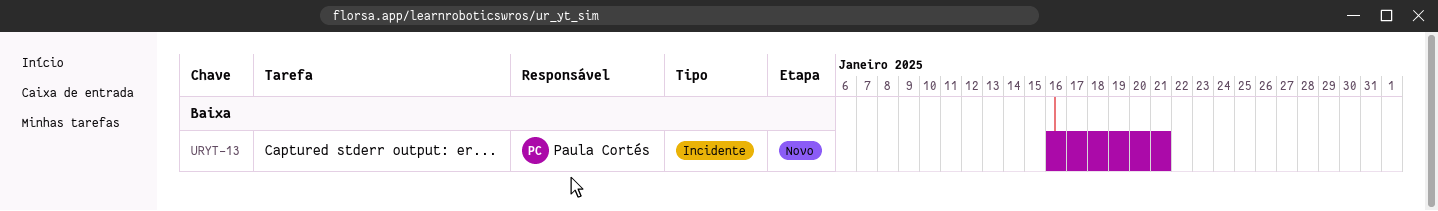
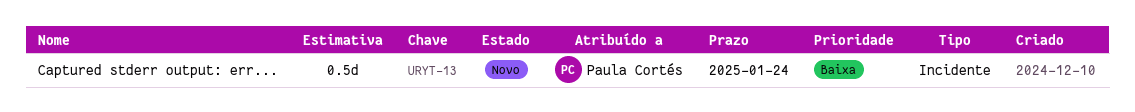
URYT-13, due: Jan 21 -> Jan 24

